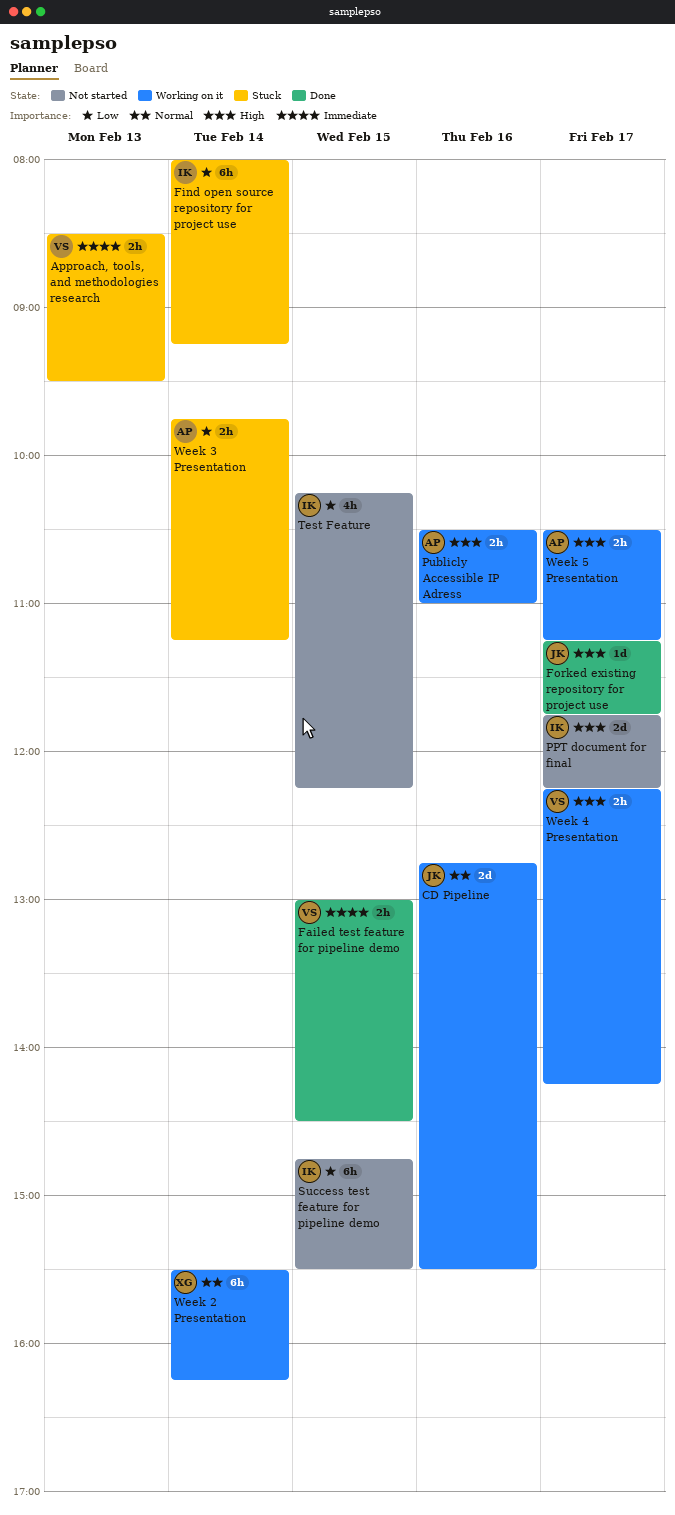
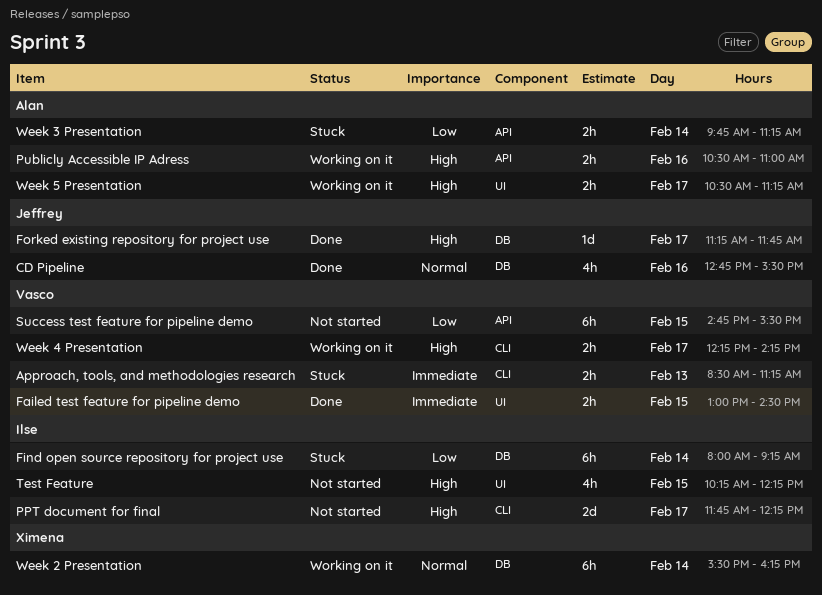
Approach, tools, and methodologies research, ends: 09:30 -> 11:15
CD Pipeline, status: Working on it -> Done
CD Pipeline, estimate: 2d -> 4h
Success test feature for pipeline demo, owner: Ilse -> Vasco
Test Feature, priority: Low -> High

